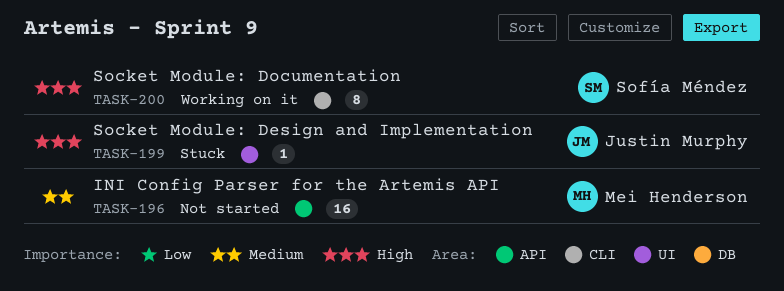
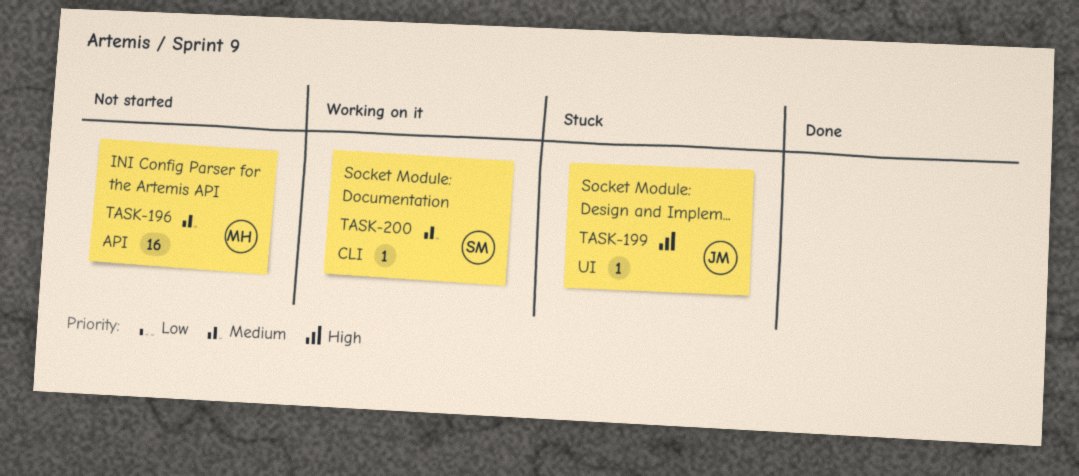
TASK-200, priority: High -> Medium
TASK-200, estimate: 8 -> 1

